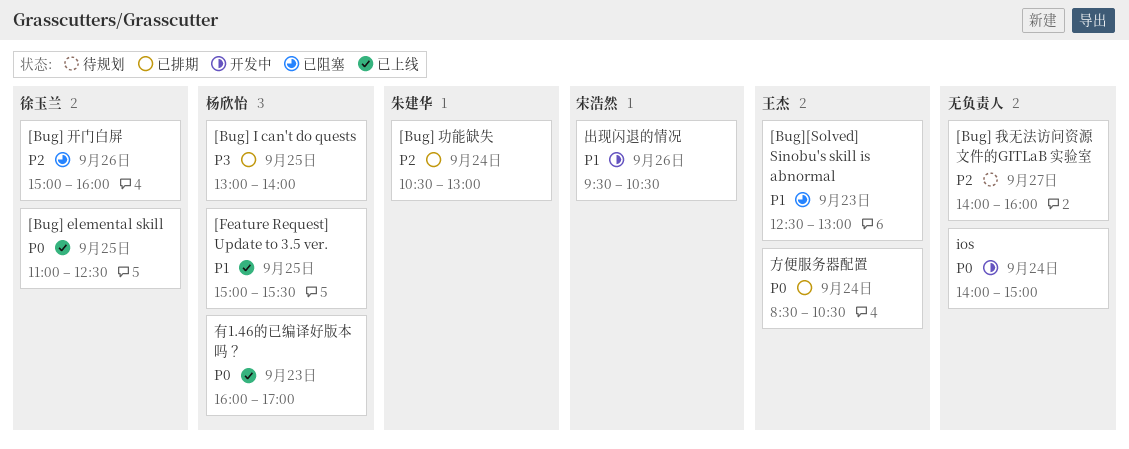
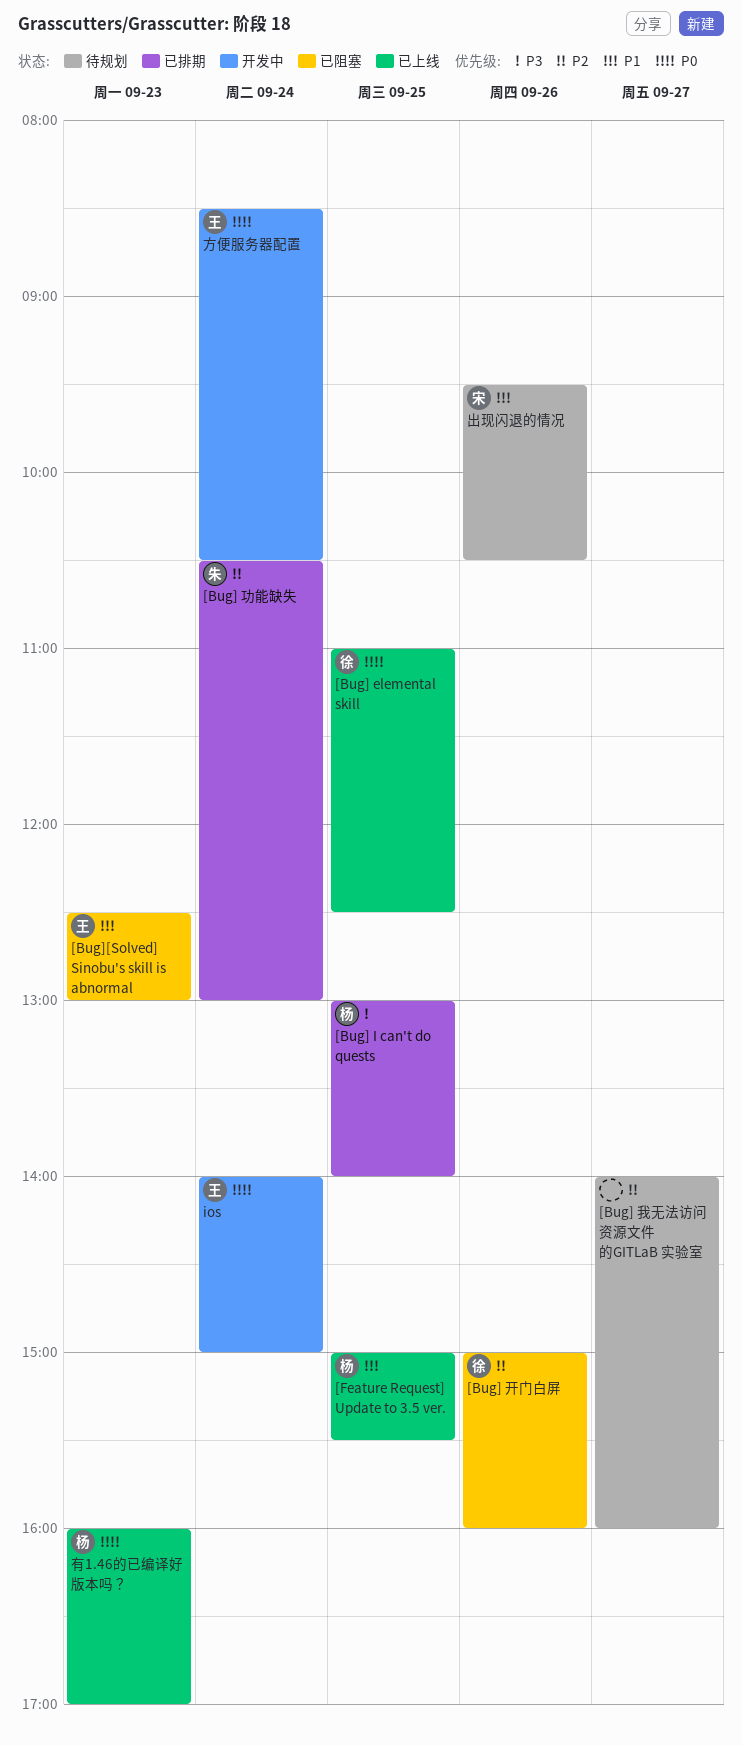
ios, owner: none -> 王杰
出现闪退的情况, status: 开发中 -> 待规划
方便服务器配置, status: 已排期 -> 开发中

